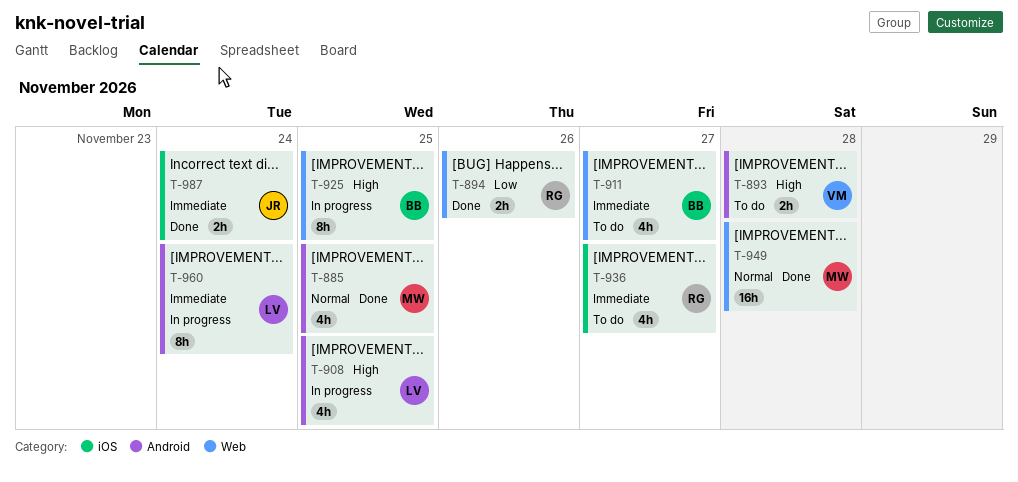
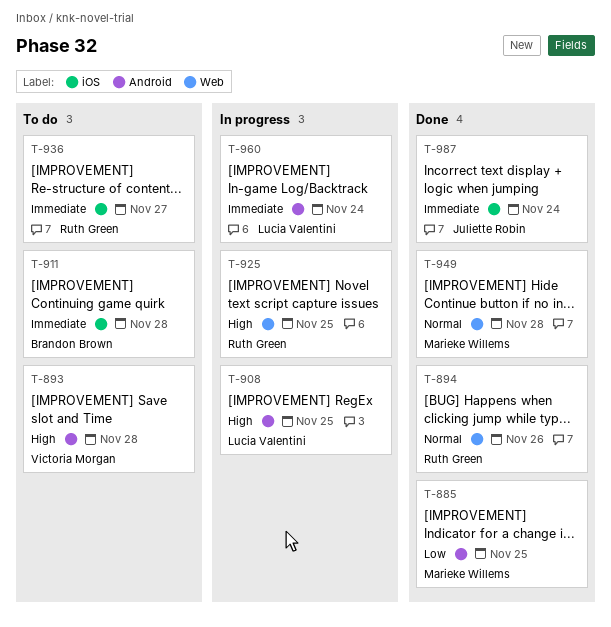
T-885, priority: Normal -> Low
T-894, priority: Low -> Normal
T-911, label: Web -> iOS
T-911, due: Nov 27 -> Nov 28
T-925, owner: Brandon Brown -> Ruth Green

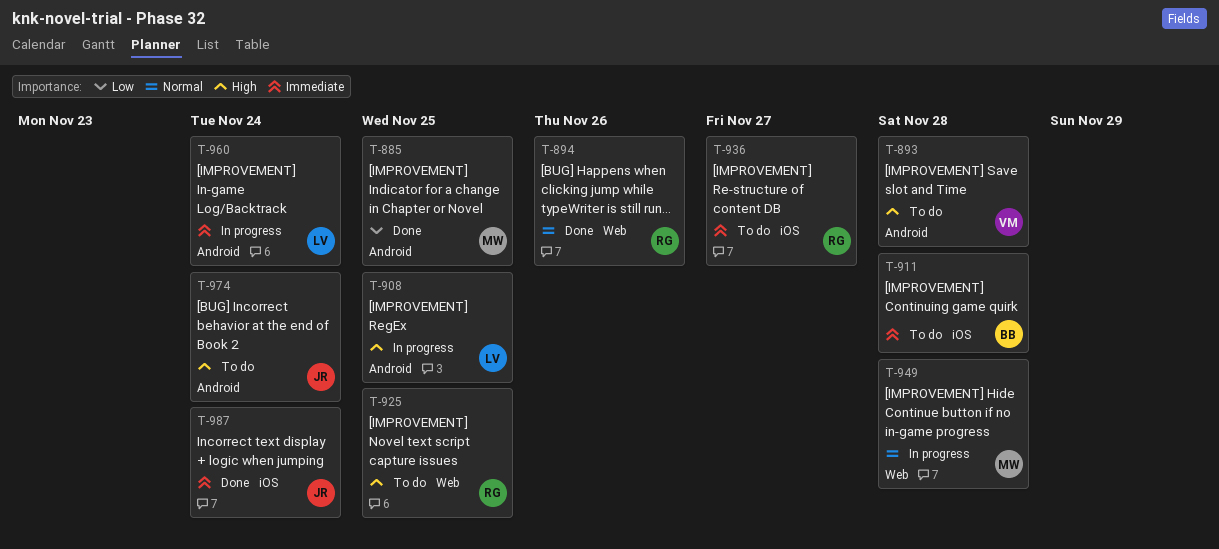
T-925, status: In progress -> To do
T-949, status: Done -> In progress
T-974: none -> present

